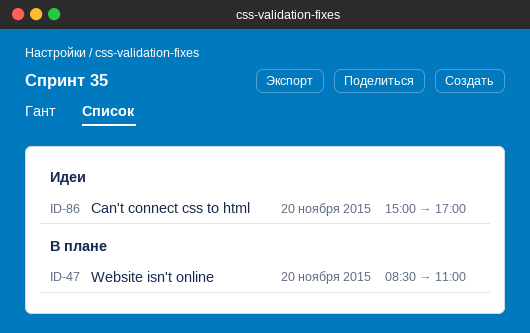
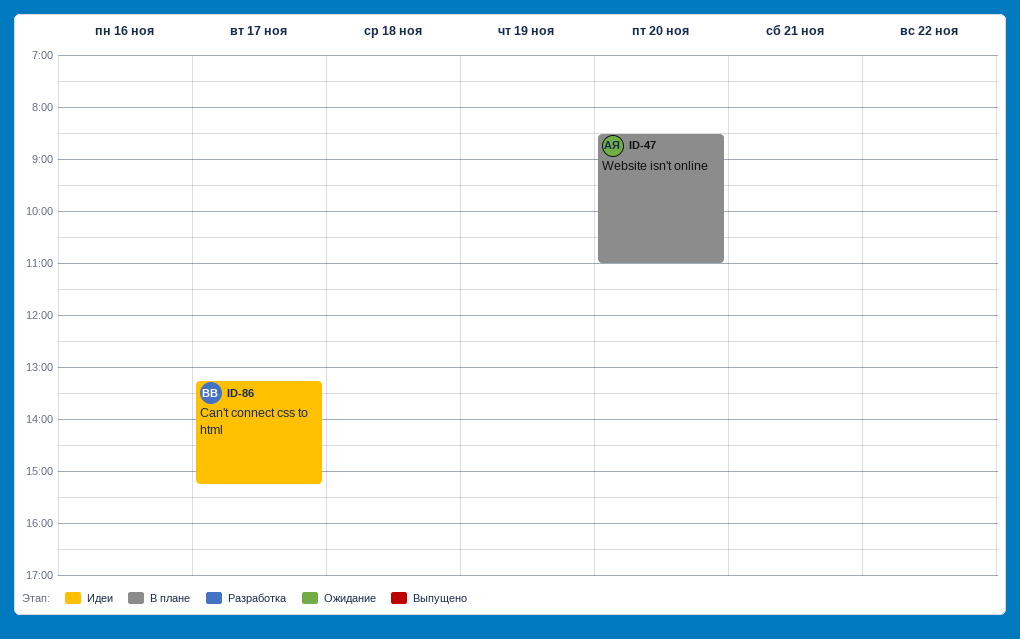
ID-86, day: Nov 20 -> Nov 17
ID-86, begins: 15:00 -> 13:15
ID-86, ends: 17:00 -> 15:15

